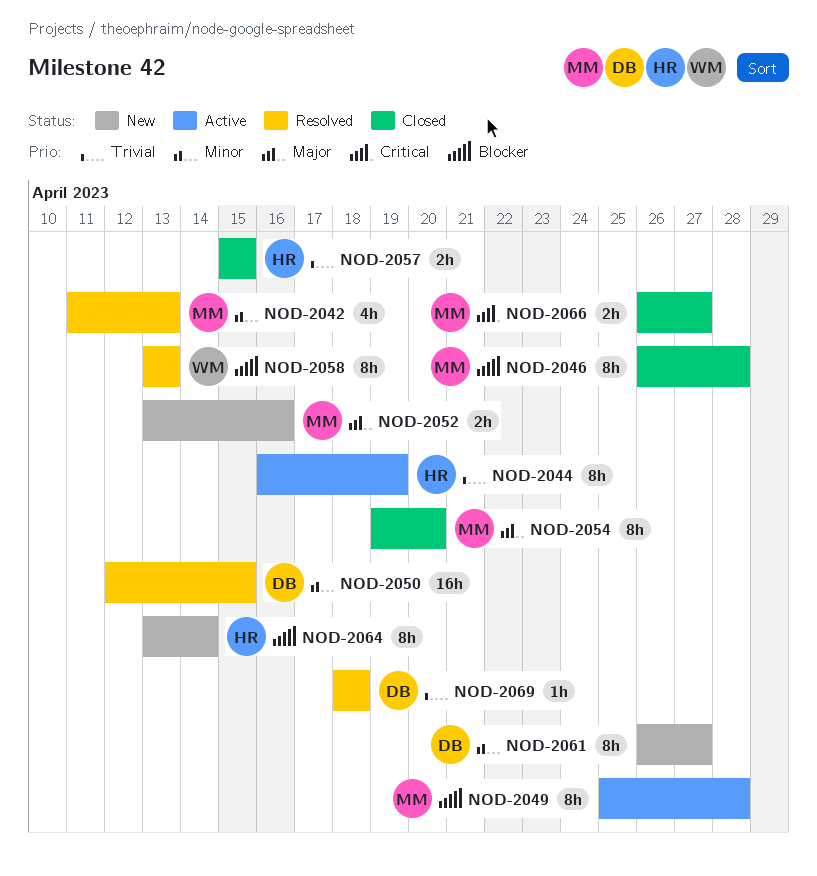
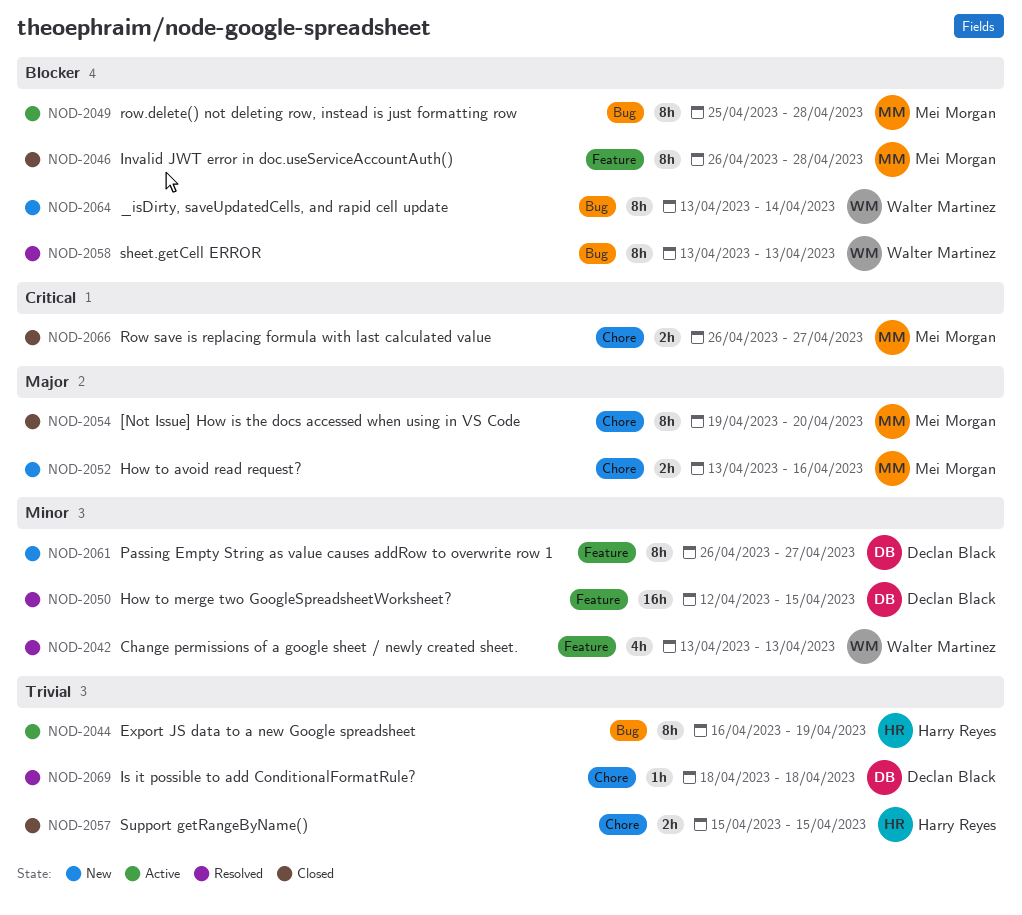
NOD-2042, owner: Mei Morgan -> Walter Martinez
NOD-2042, start: Apr 11 -> Apr 13
NOD-2064, owner: Harry Reyes -> Walter Martinez

